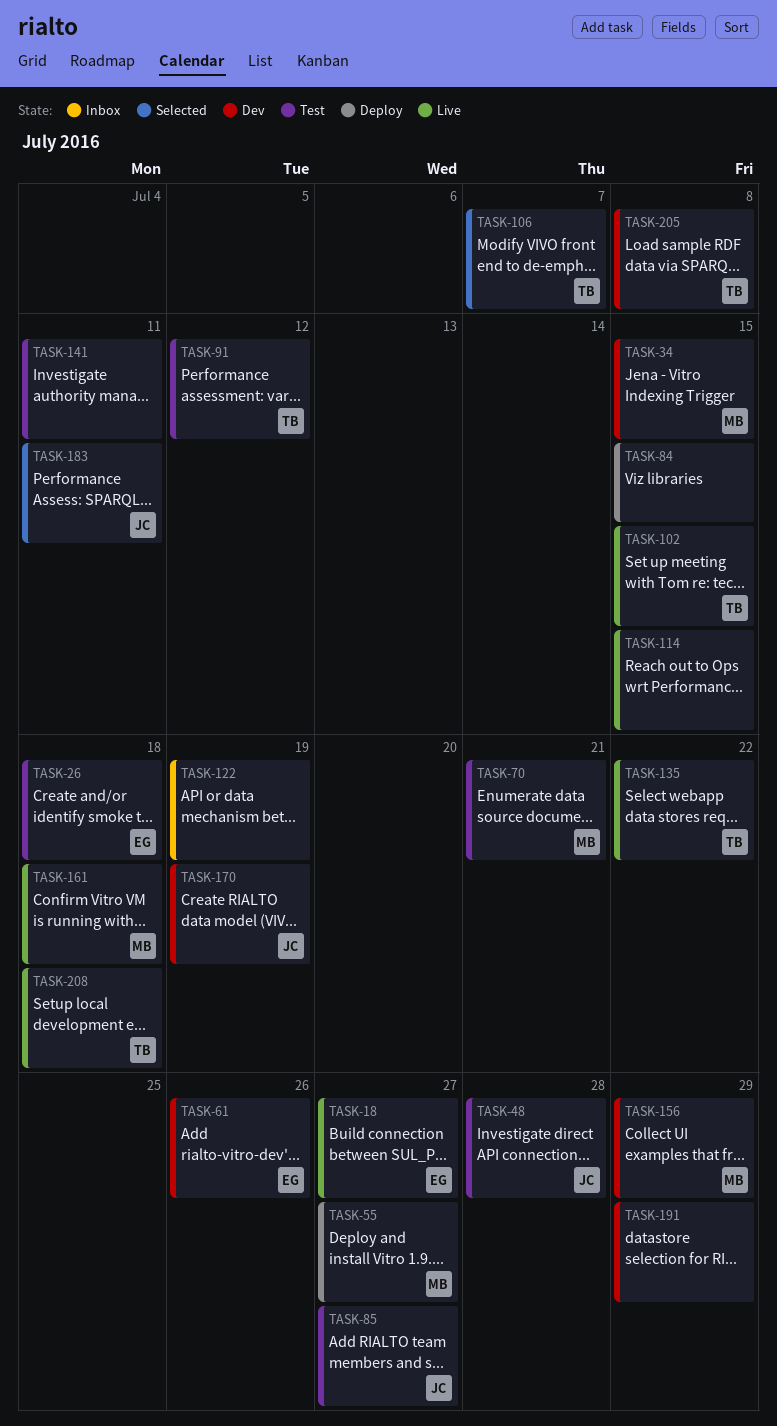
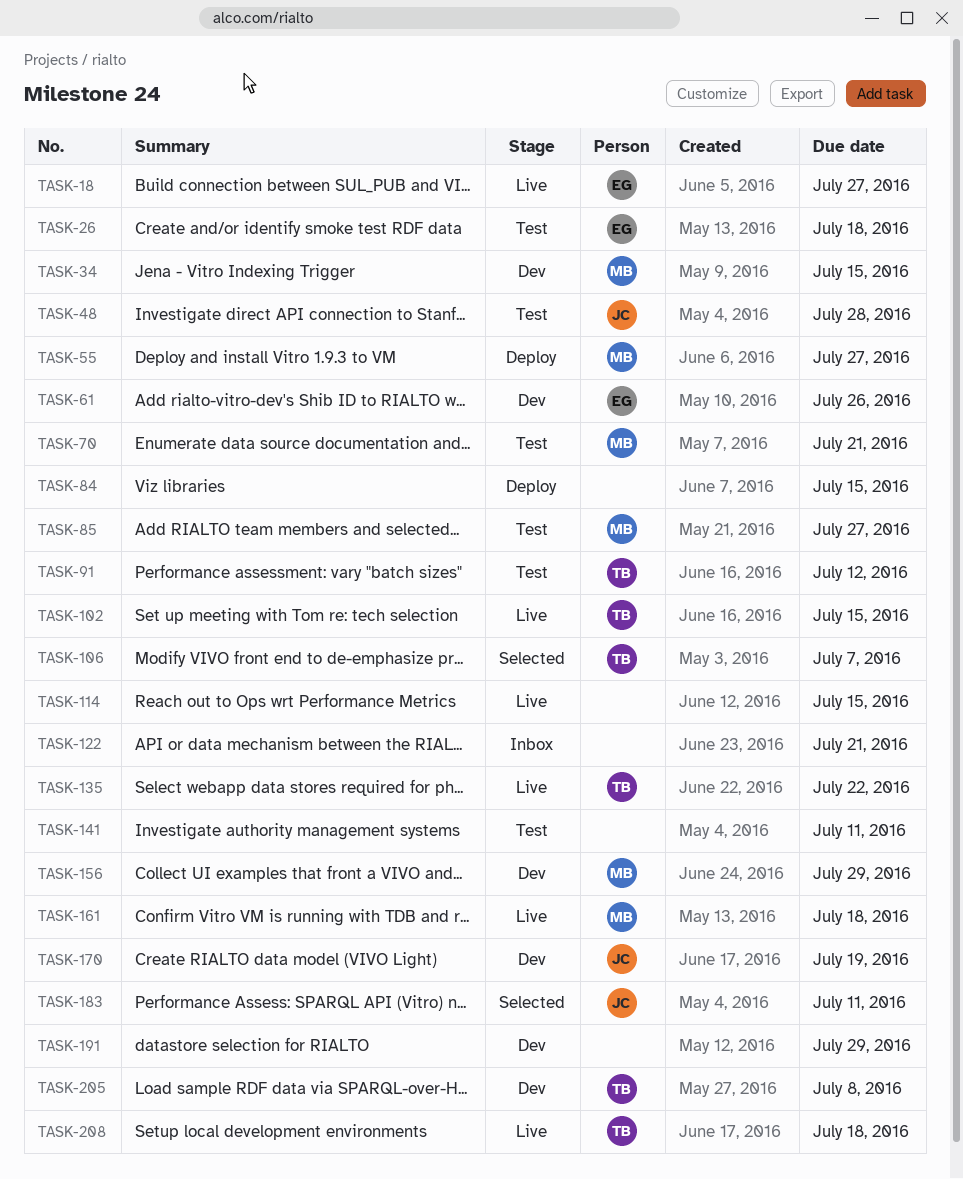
TASK-85, owner: JC -> MB
TASK-122, due: Jul 19 -> Jul 21

